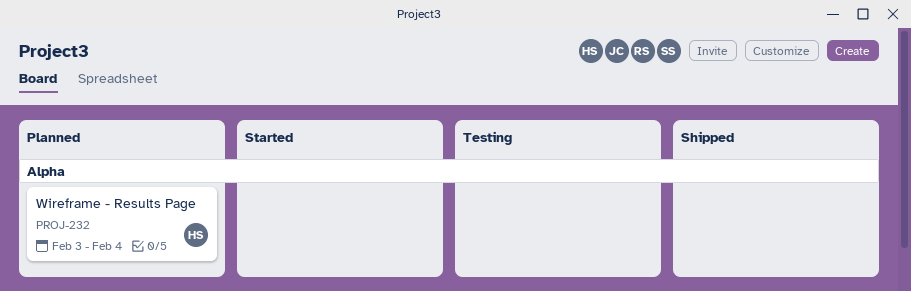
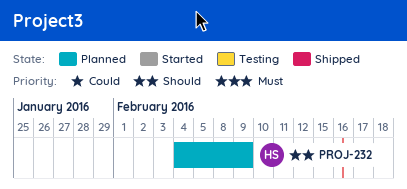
PROJ-232, start: Feb 3 -> Feb 4
PROJ-232, due: Feb 4 -> Feb 9

